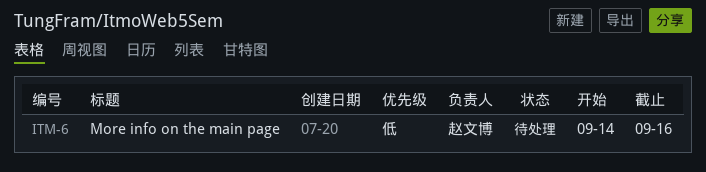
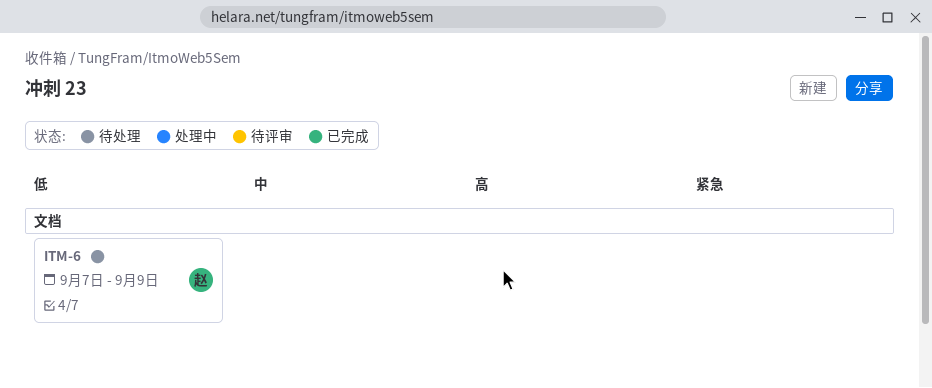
ITM-6, start: Sep 14 -> Sep 7
ITM-6, due: Sep 16 -> Sep 9

